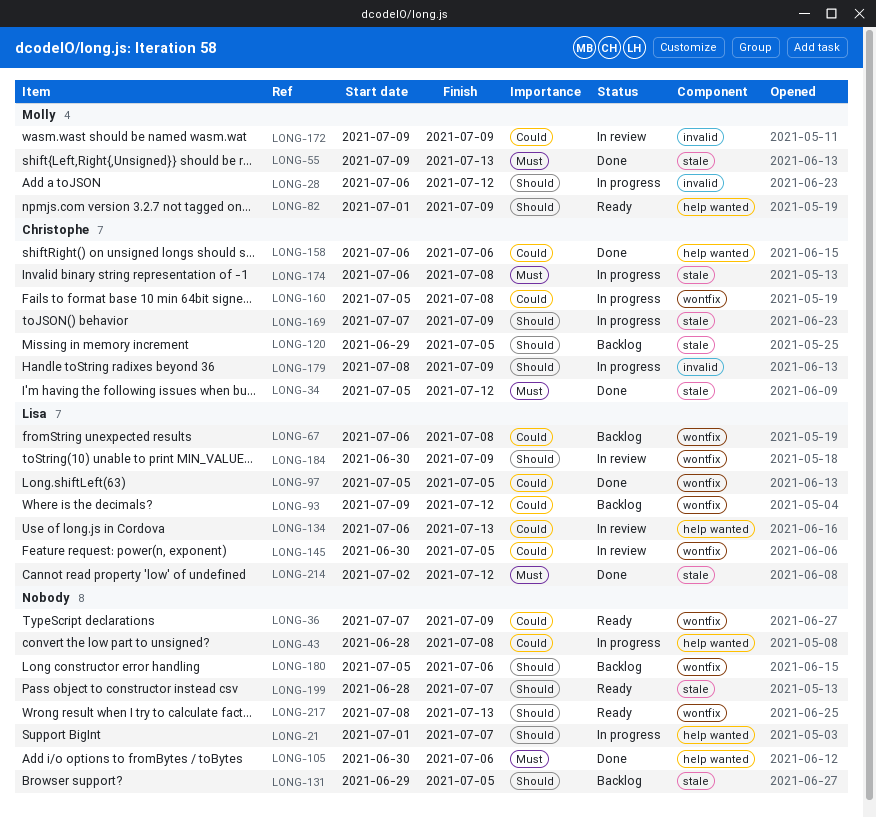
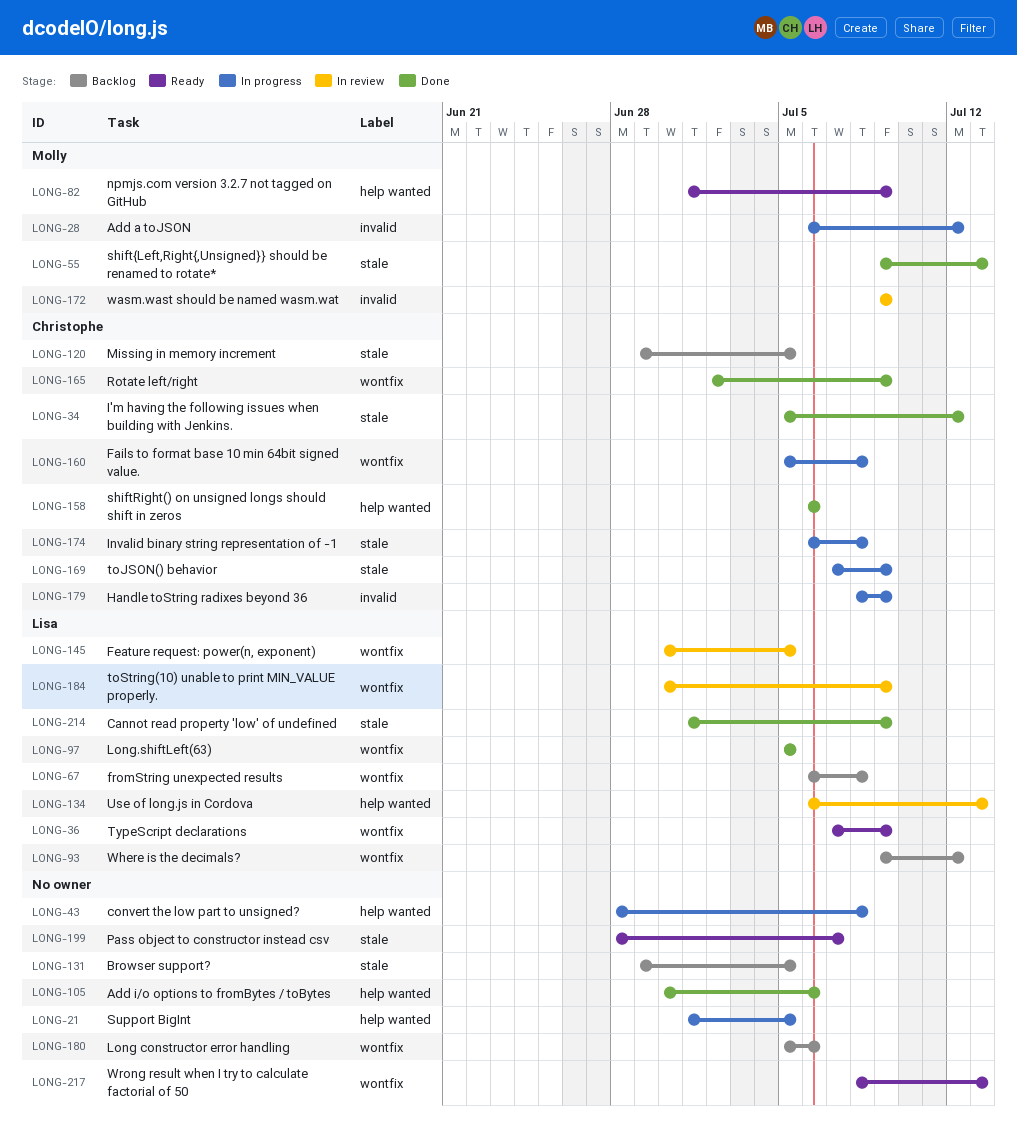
LONG-21, due: Jul 7 -> Jul 5
LONG-36, owner: none -> Lisa
LONG-165: none -> present
LONG-214, start: Jul 2 -> Jul 1
LONG-214, due: Jul 12 -> Jul 9

